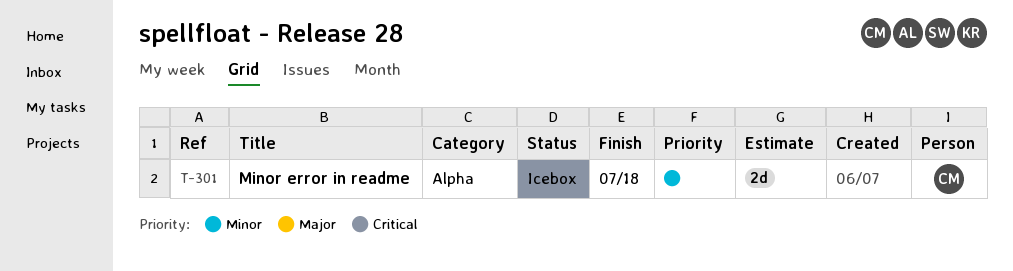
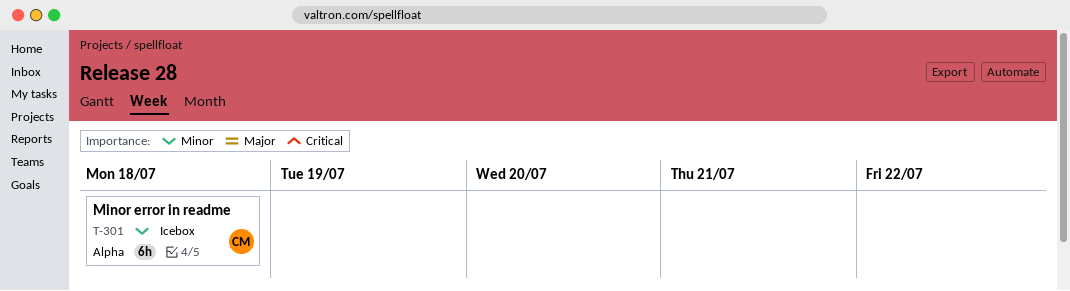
T-301, estimate: 2d -> 6h

